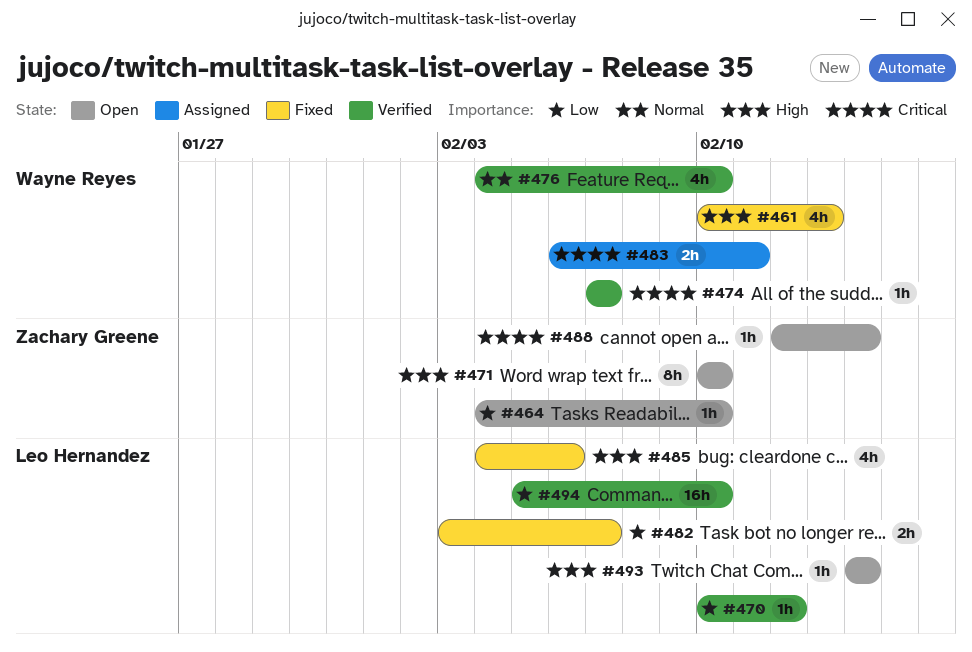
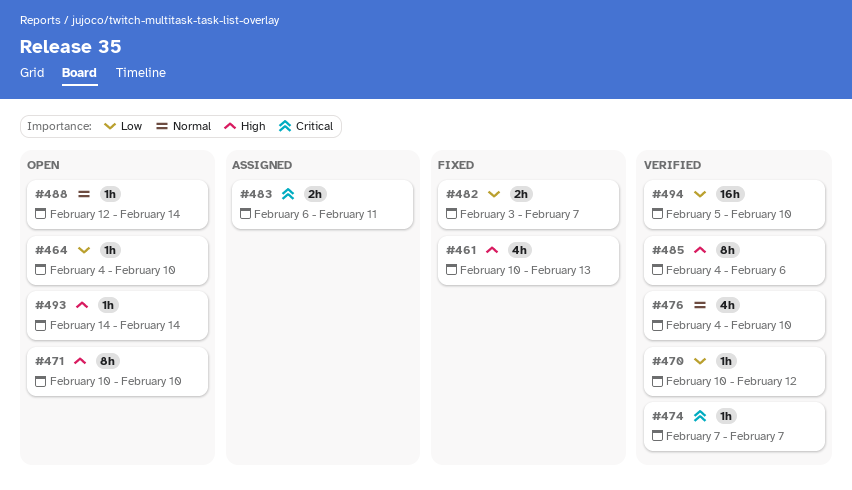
#485, status: Fixed -> Verified
#485, estimate: 4h -> 8h
#488, priority: Critical -> Normal

